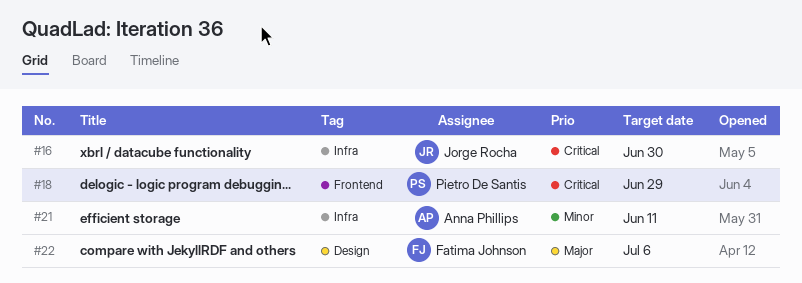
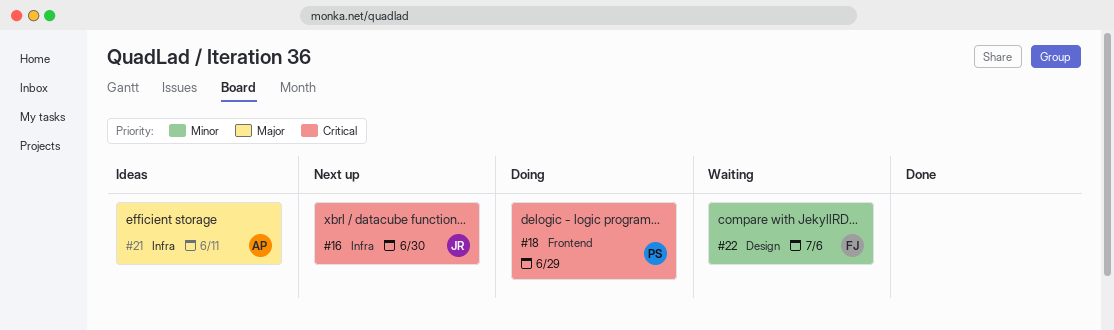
#21, priority: Minor -> Major
#22, priority: Major -> Minor

